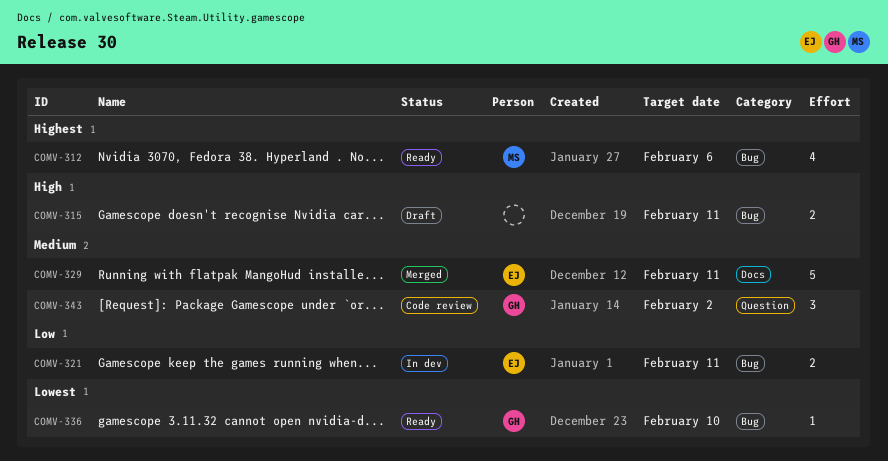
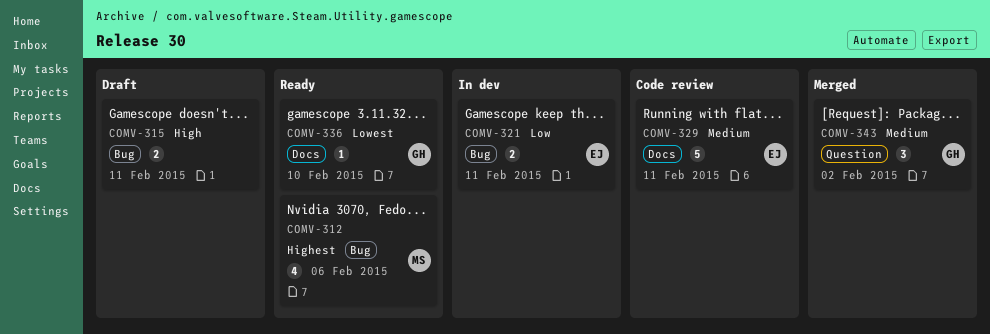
COMV-329, status: Merged -> Code review
COMV-336, label: Bug -> Docs
COMV-343, status: Code review -> Merged

